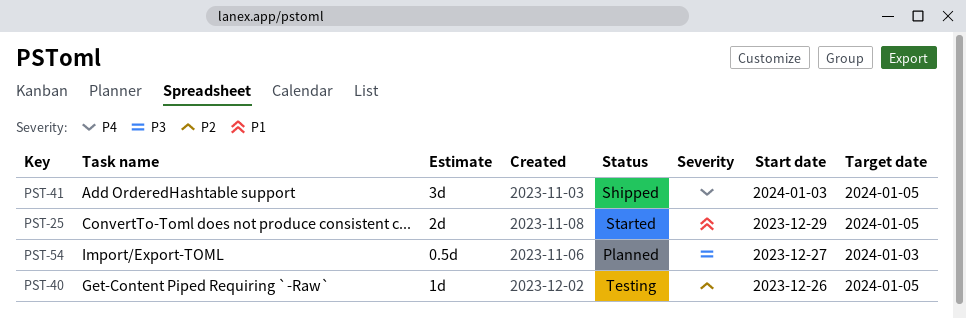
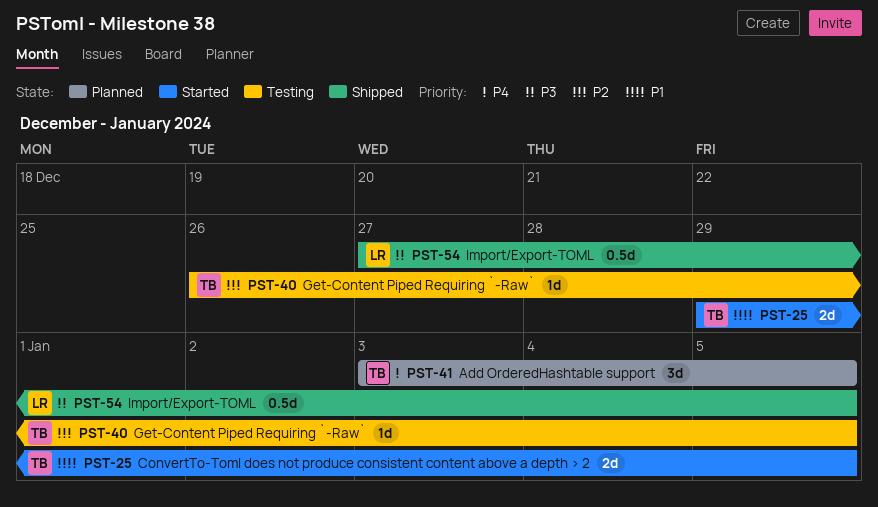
PST-41, status: Shipped -> Planned
PST-54, status: Planned -> Shipped
PST-54, due: Jan 3 -> Jan 5

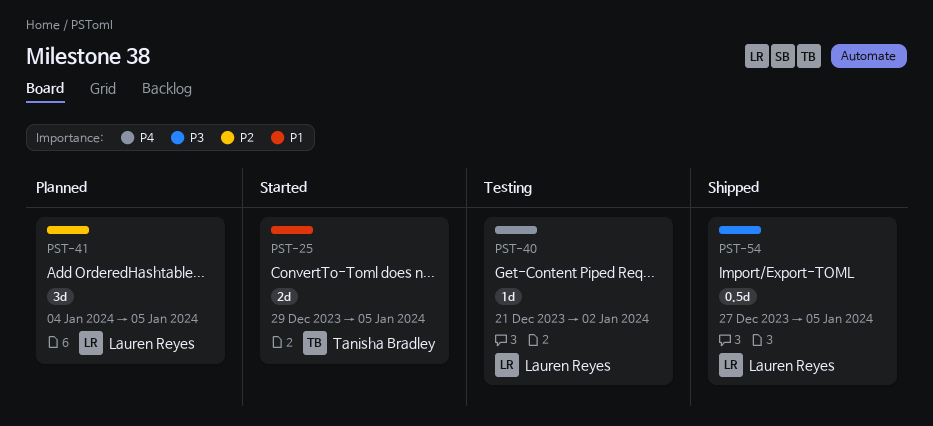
PST-40, owner: Tanisha Bradley -> Lauren Reyes
PST-40, priority: P2 -> P4
PST-40, start: Dec 26 -> Dec 21
PST-40, due: Jan 5 -> Jan 2
PST-41, owner: Tanisha Bradley -> Lauren Reyes
PST-41, priority: P4 -> P2
PST-41, start: Jan 3 -> Jan 4

